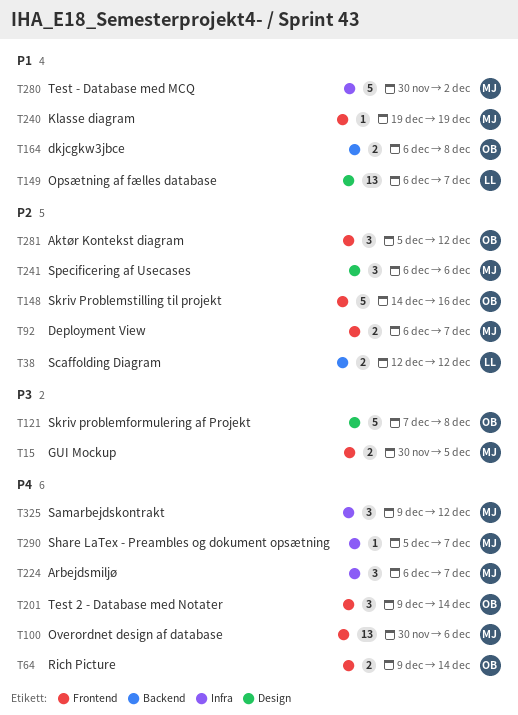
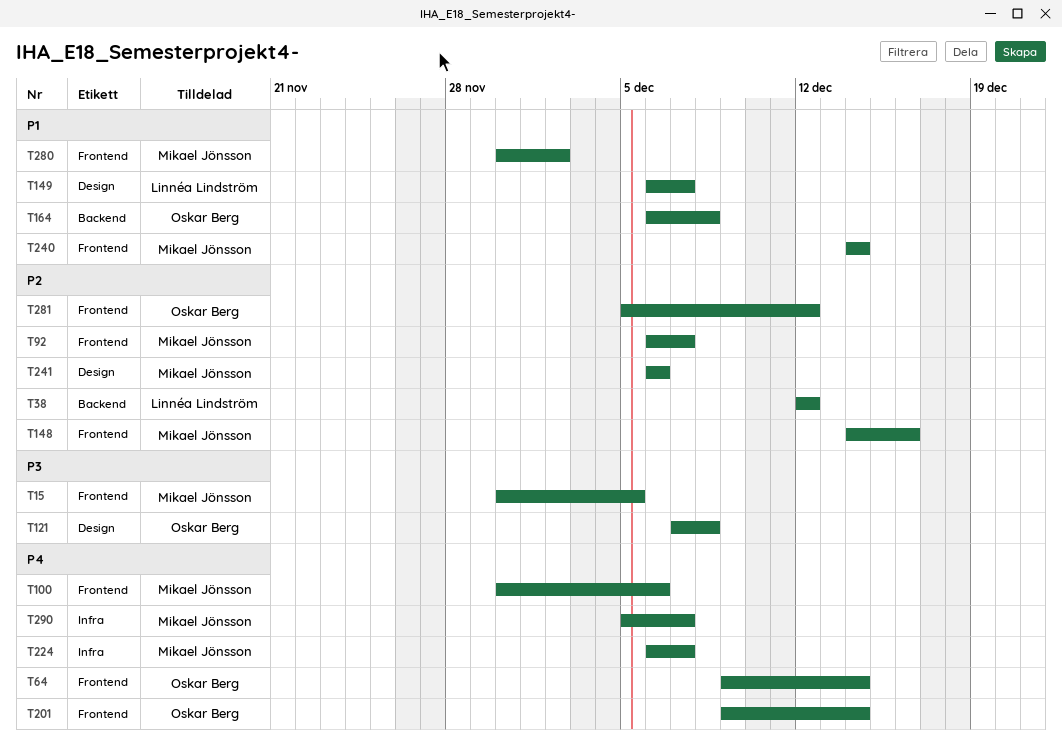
T148, owner: Oskar Berg -> Mikael Jönsson
T240, start: Dec 19 -> Dec 14
T240, due: Dec 19 -> Dec 14
T280, label: Infra -> Frontend
T325: present -> none

